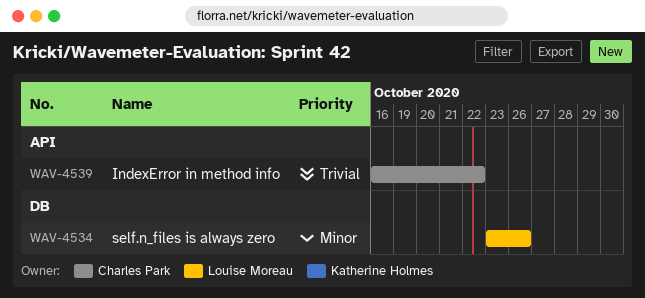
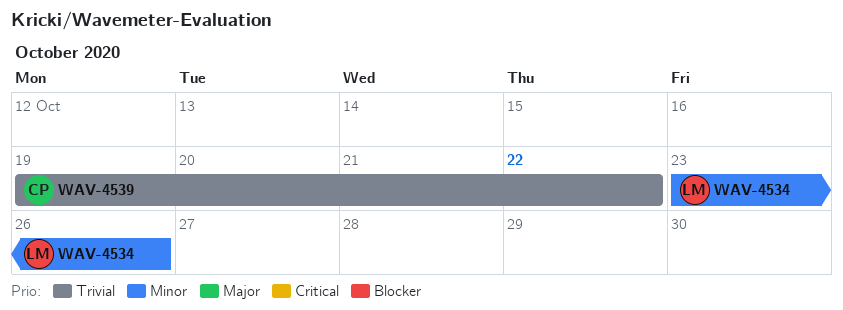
WAV-4539, start: Oct 16 -> Oct 19

